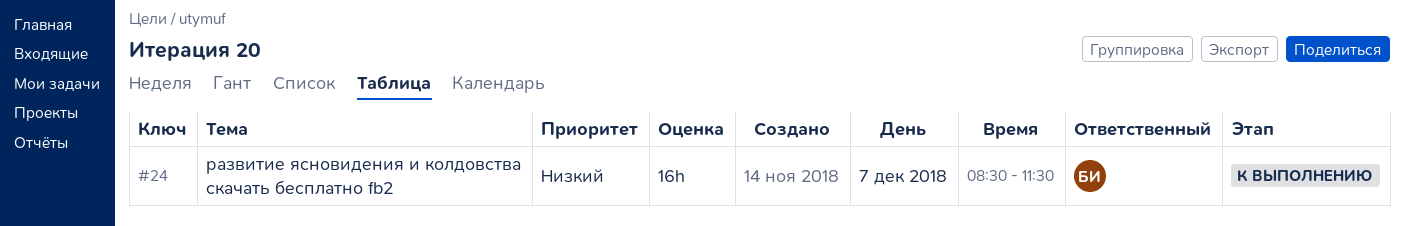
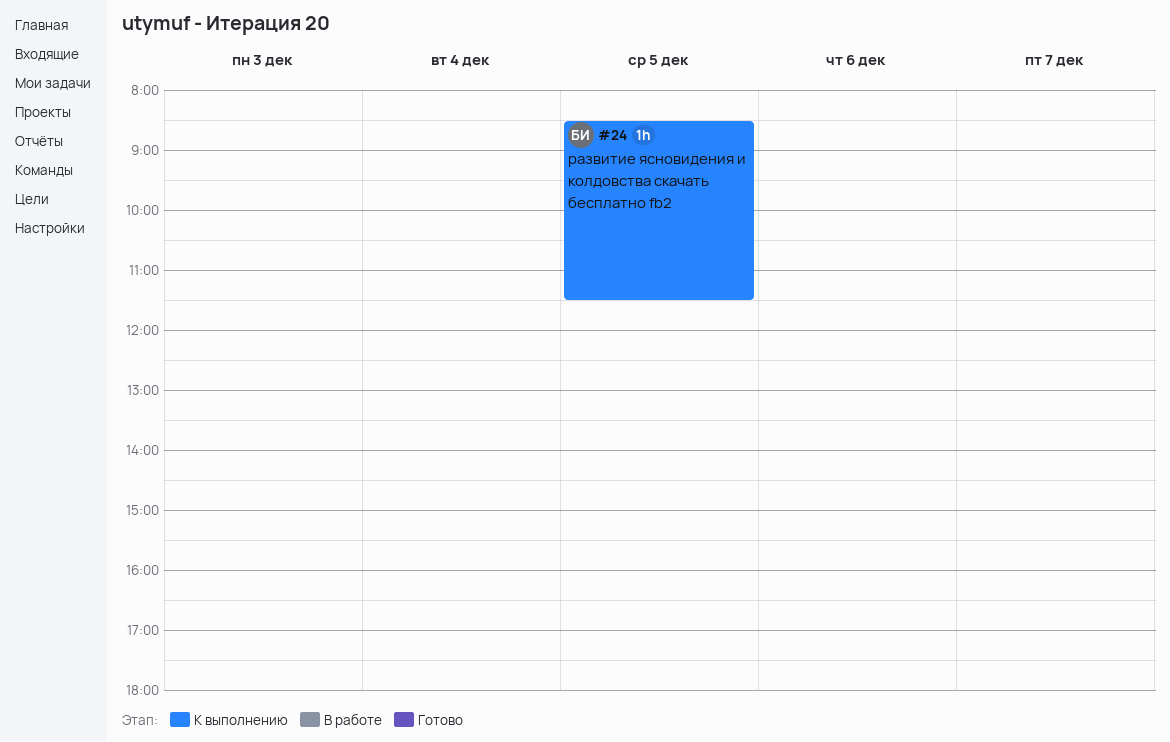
#24, estimate: 16h -> 1h
#24, day: Dec 7 -> Dec 5

